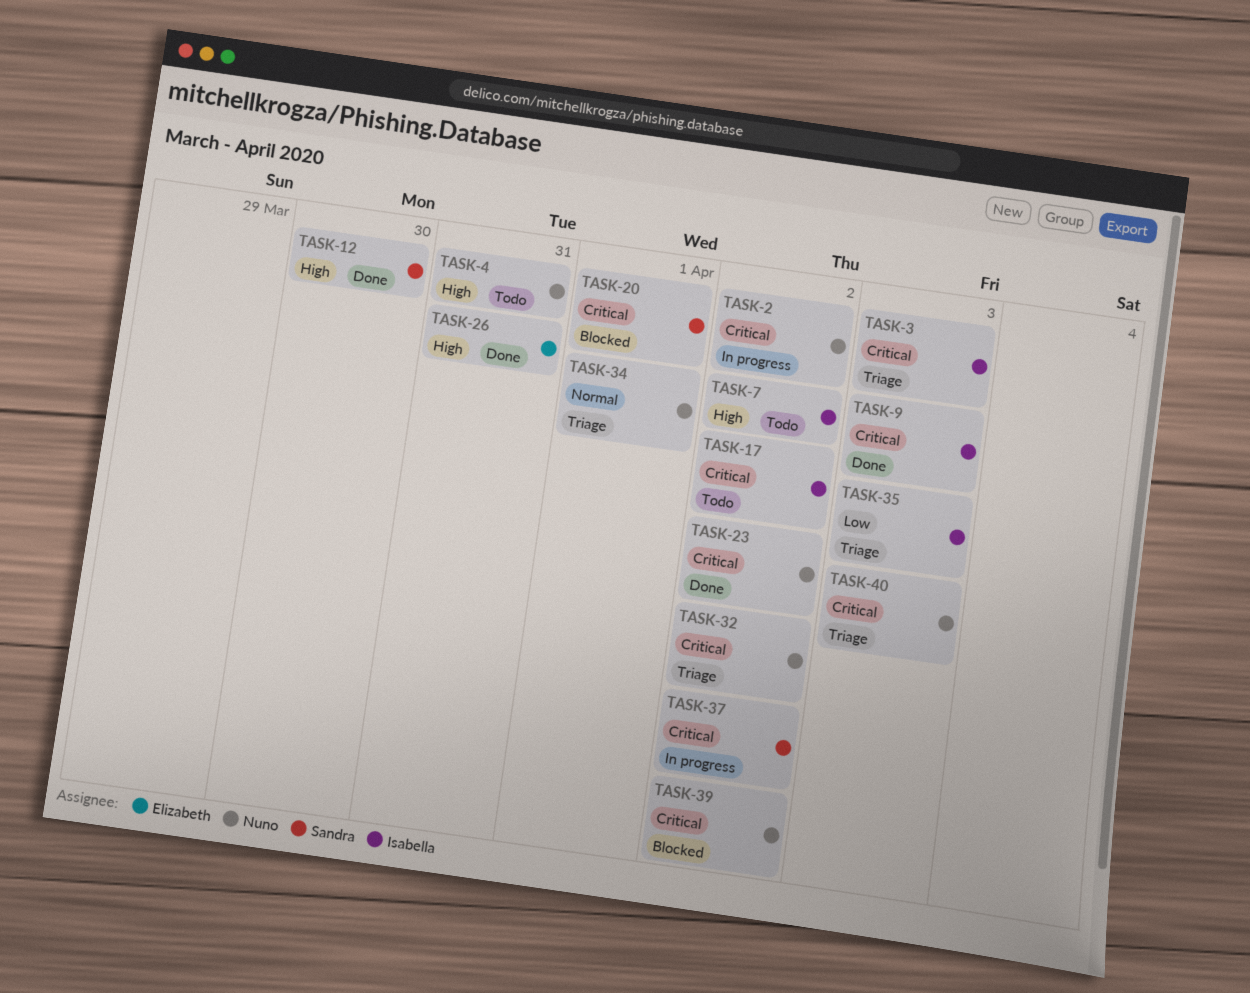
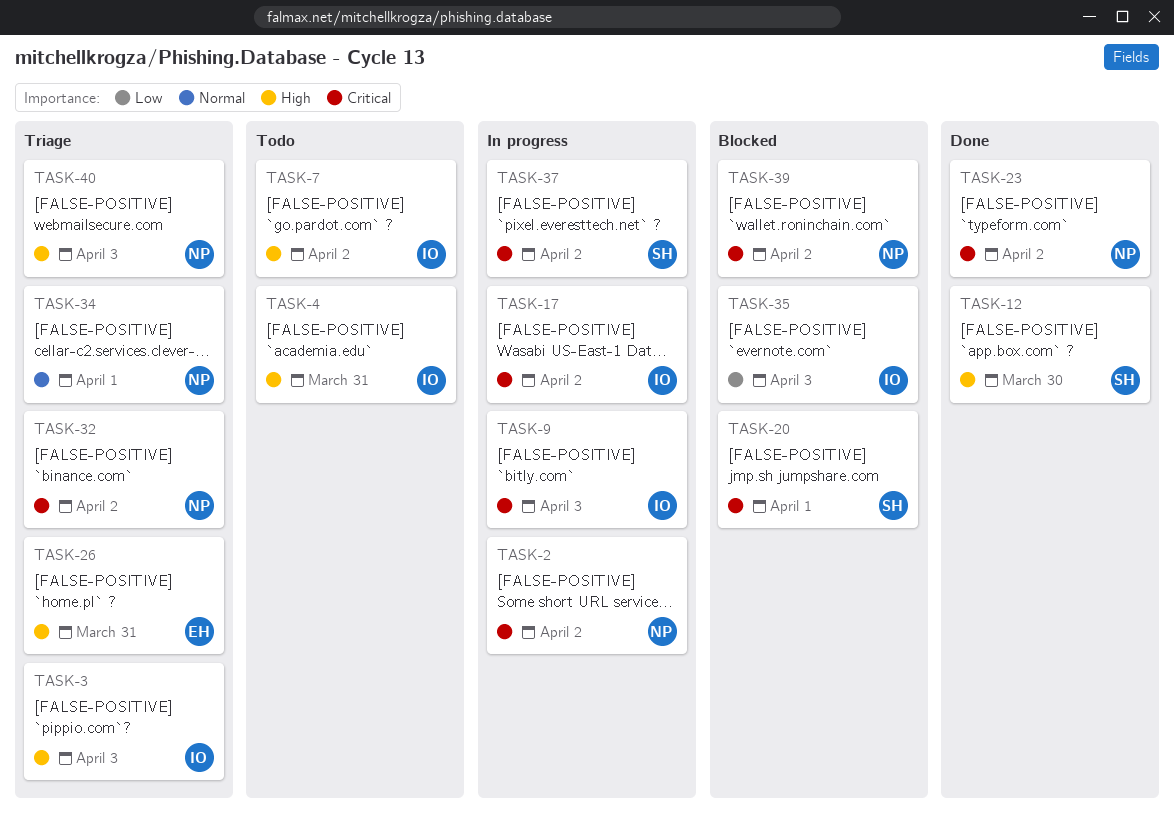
TASK-3, priority: Critical -> High
TASK-4, owner: Nuno -> Isabella
TASK-9, status: Done -> In progress
TASK-17, status: Todo -> In progress
TASK-26, status: Done -> Triage
TASK-35, status: Triage -> Blocked
TASK-40, priority: Critical -> High

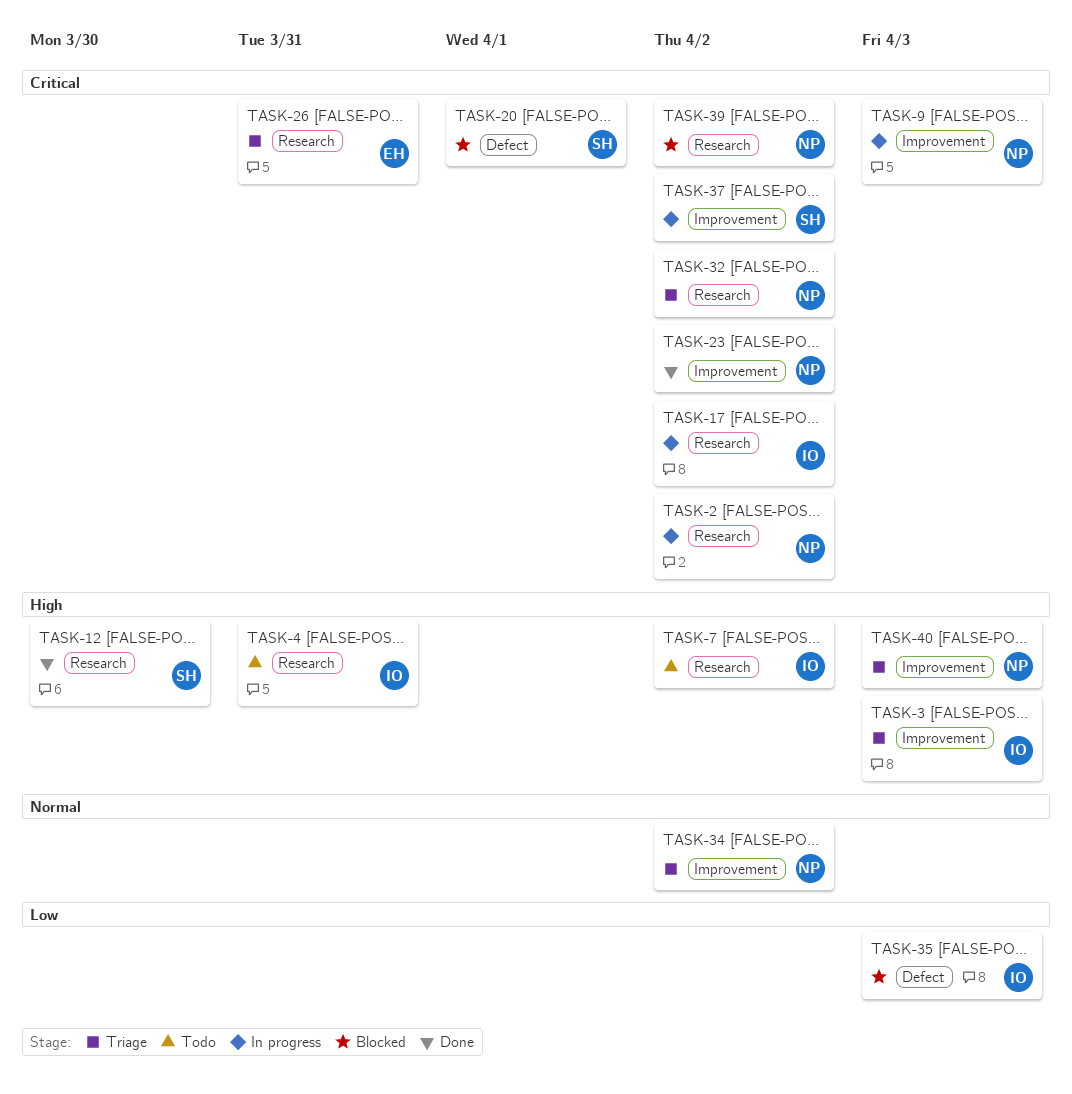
TASK-9, owner: IO -> NP
TASK-26, priority: High -> Critical
TASK-34, due: Apr 1 -> Apr 2

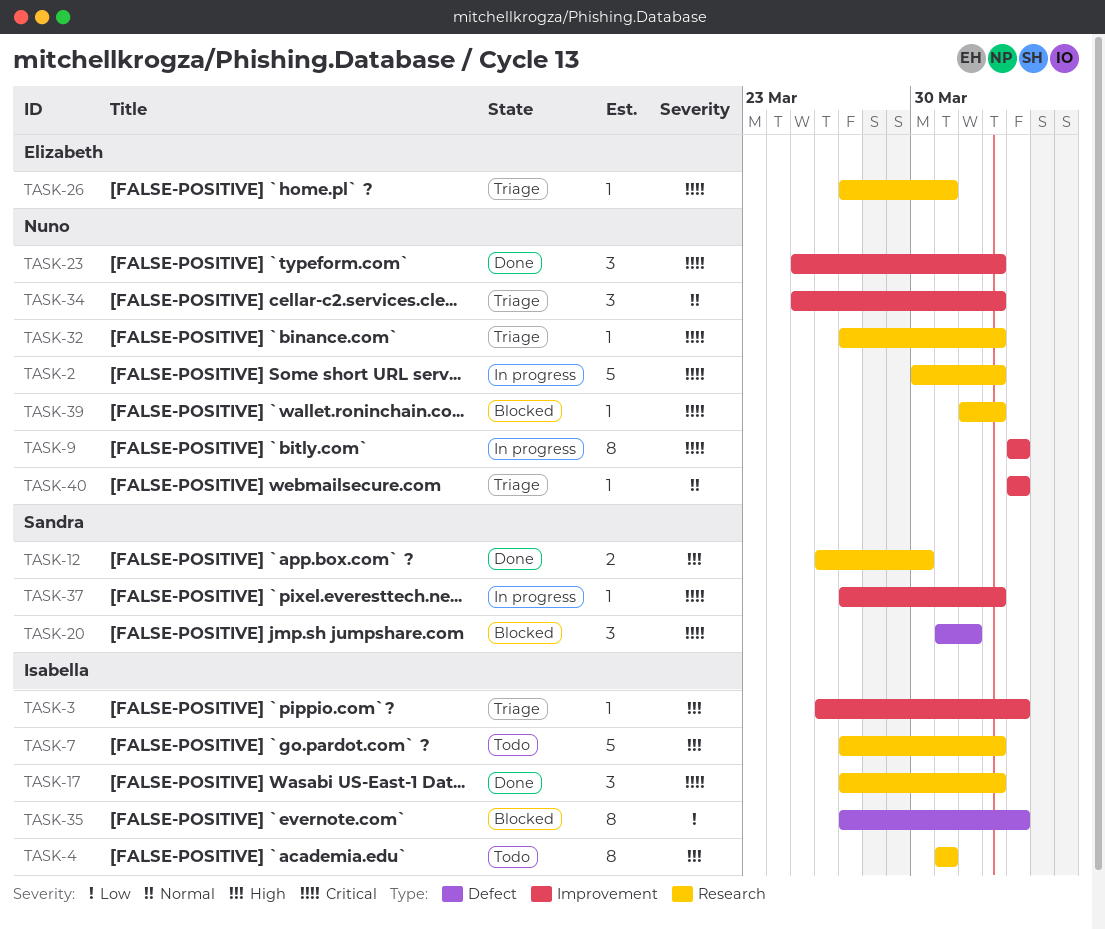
TASK-17, status: In progress -> Done
TASK-40, priority: High -> Normal

